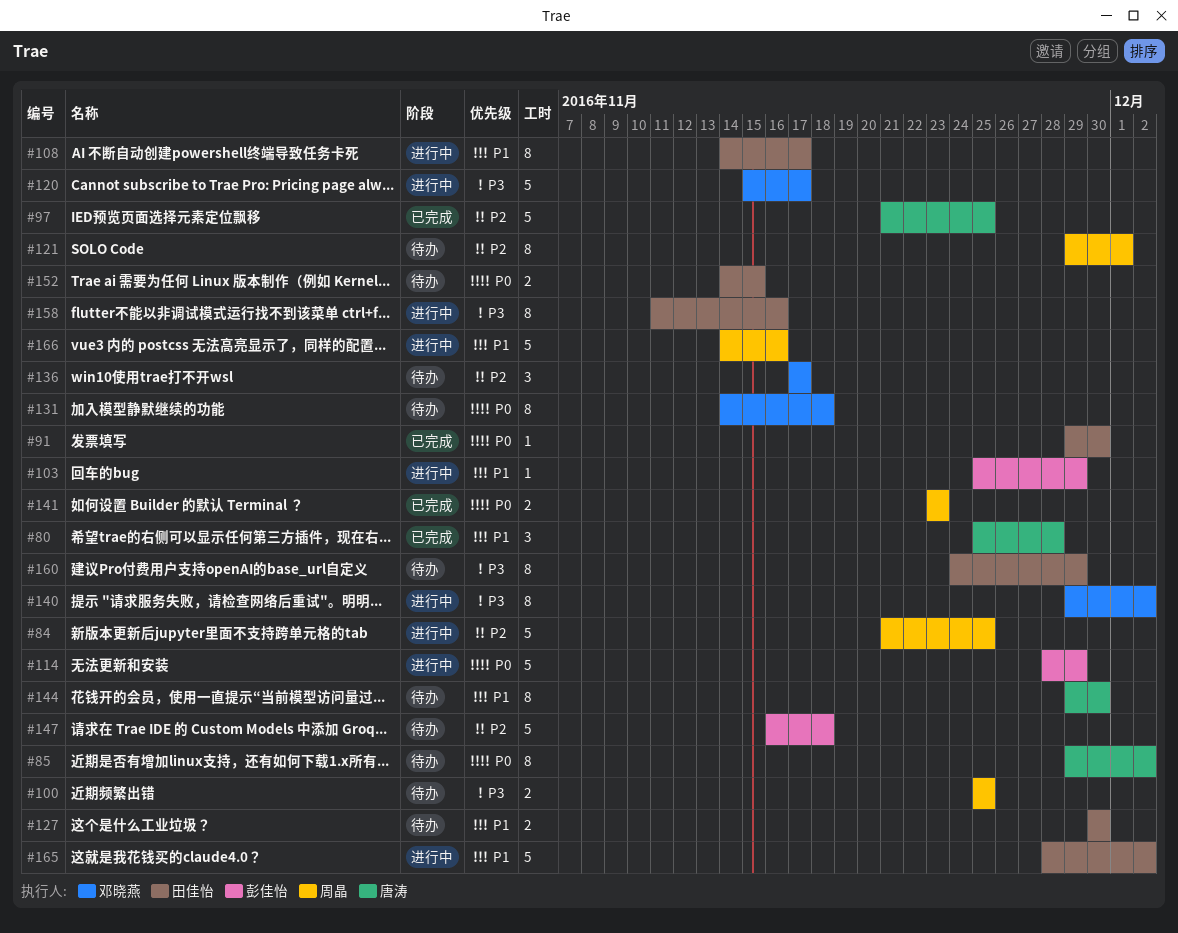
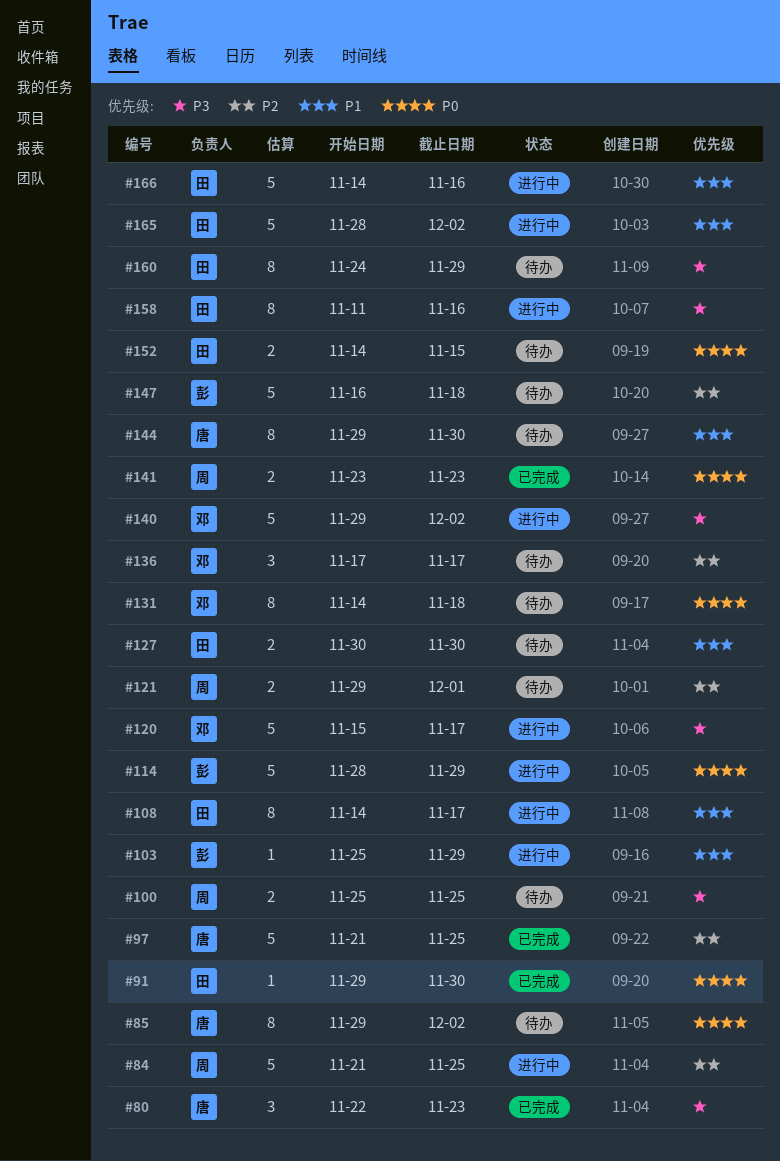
#80, priority: P1 -> P3
#80, start: Nov 25 -> Nov 22
#80, due: Nov 28 -> Nov 23
#121, estimate: 8 -> 2
#140, estimate: 8 -> 5
#166, owner: 周晶 -> 田佳怡

